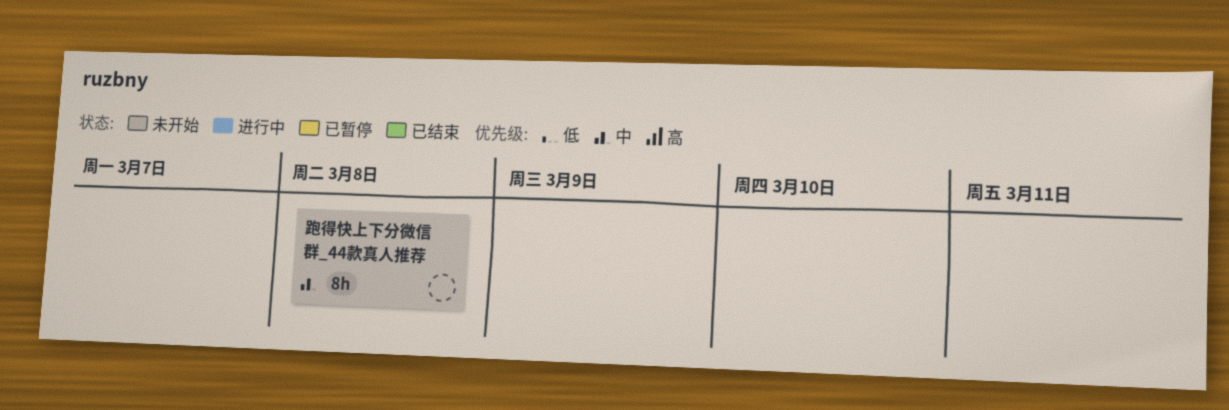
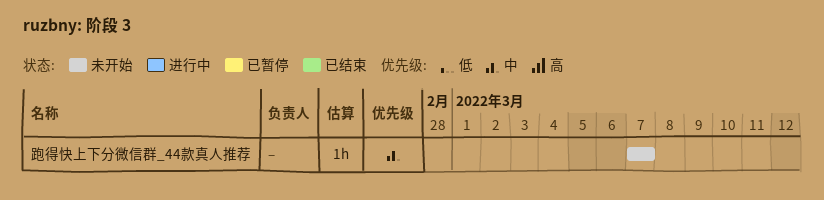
跑得快上下分微信群_44款真人推荐, estimate: 8h -> 1h
跑得快上下分微信群_44款真人推荐, due: Mar 8 -> Mar 7

